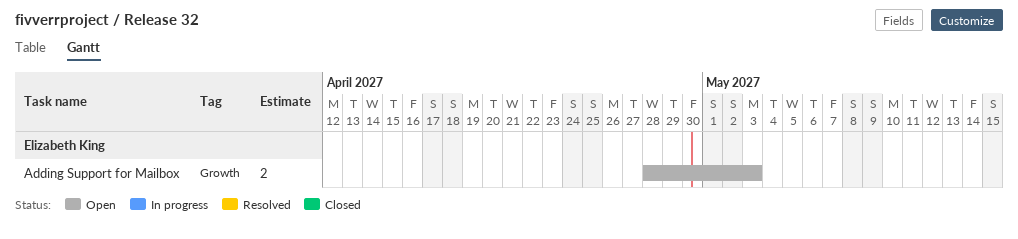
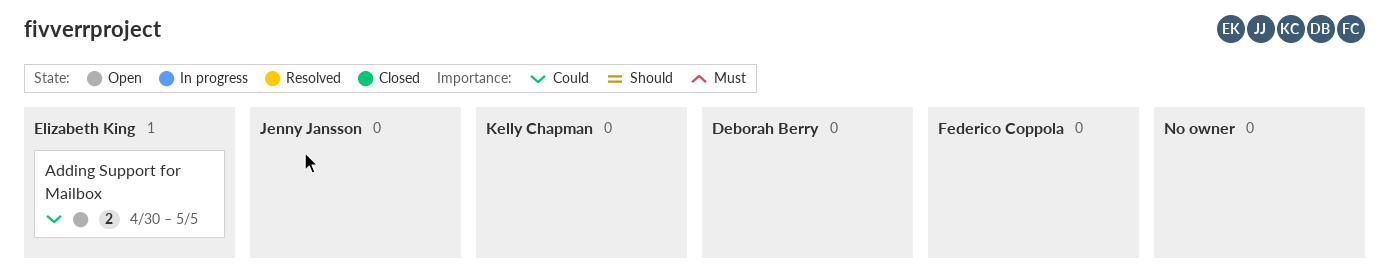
Adding Support for Mailbox, start: Apr 28 -> Apr 30
Adding Support for Mailbox, due: May 3 -> May 5

